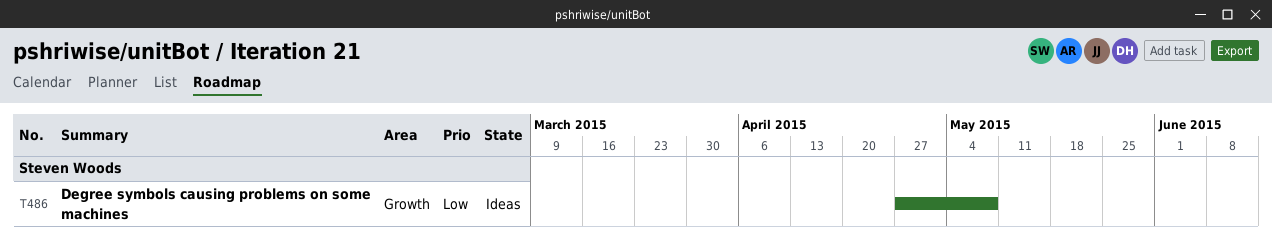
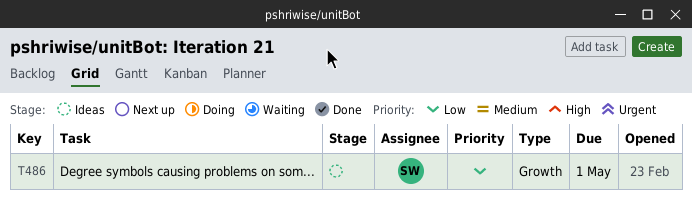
T486, due: May 8 -> May 1

